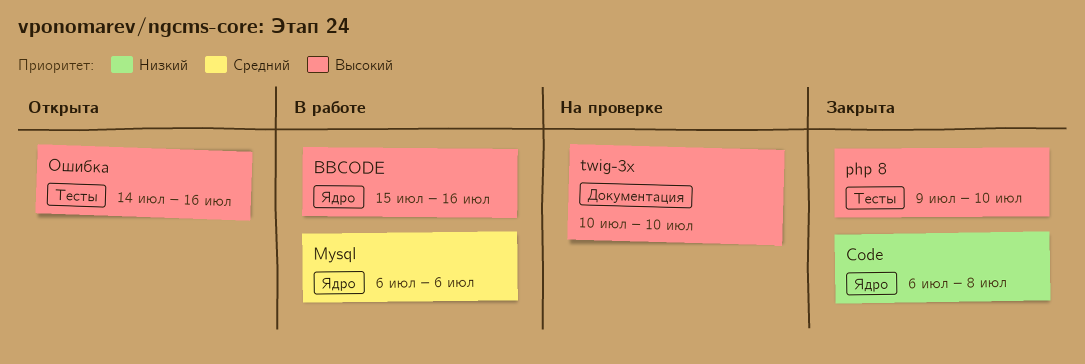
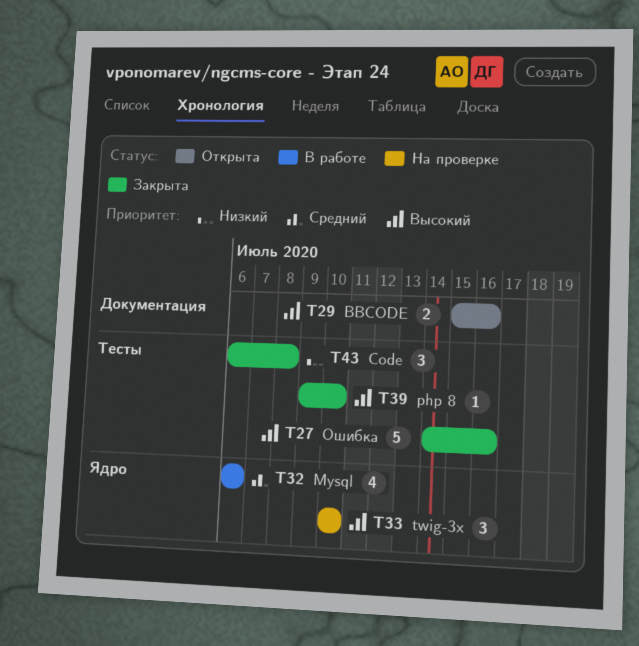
BBCODE, status: В работе -> Открыта
BBCODE, label: Ядро -> Документация
Code, label: Ядро -> Тесты
twig-3x, label: Документация -> Ядро
Ошибка, status: Открыта -> Закрыта

